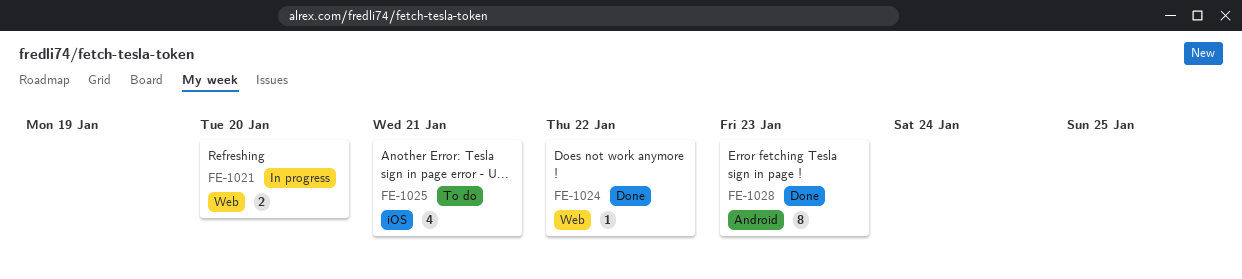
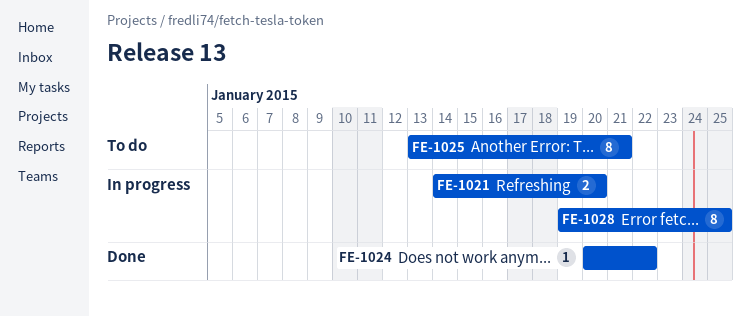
FE-1025, estimate: 4 -> 8
FE-1028, status: Done -> In progress
FE-1028, due: Jan 23 -> Jan 25

